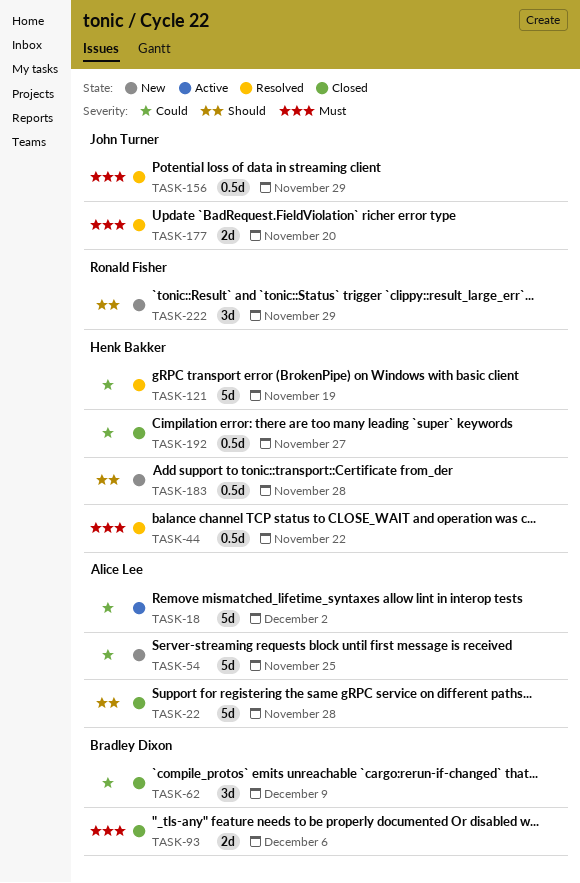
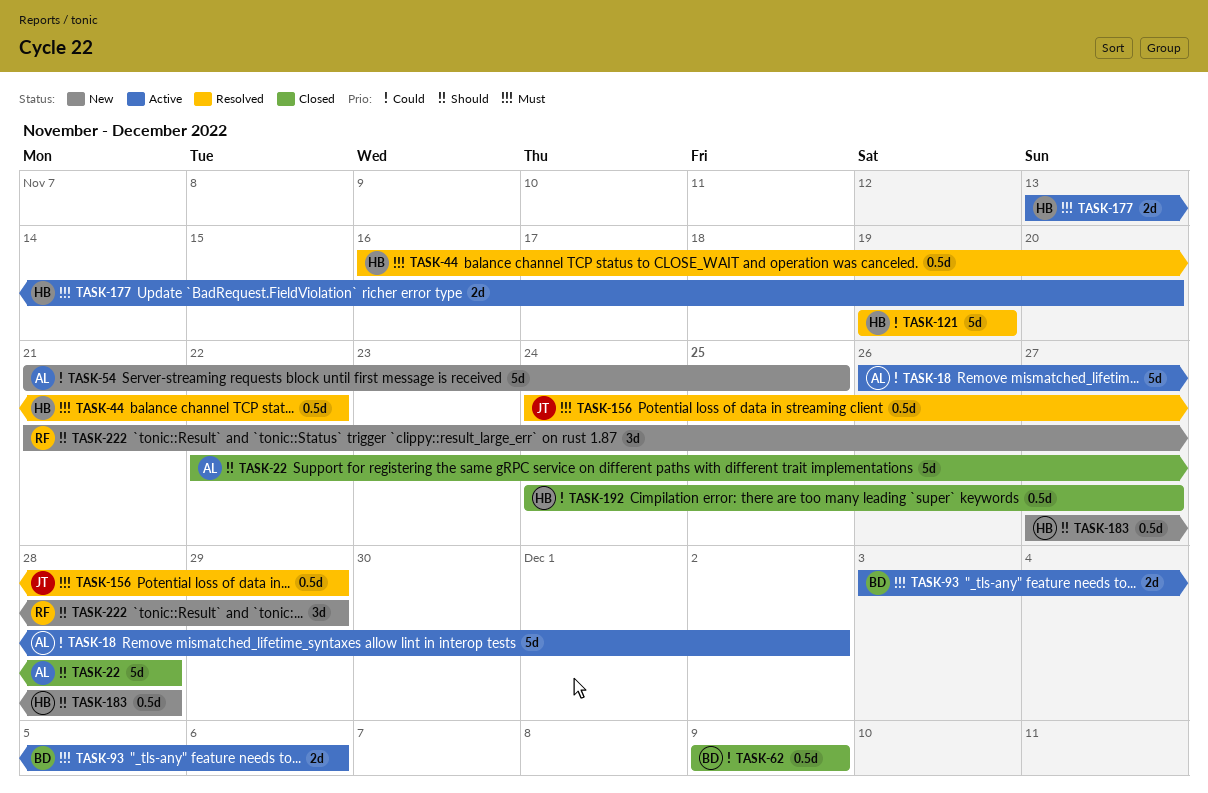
TASK-62, estimate: 3d -> 0.5d
TASK-93, status: Closed -> Active
TASK-177, status: Resolved -> Active
TASK-177, owner: John Turner -> Henk Bakker

